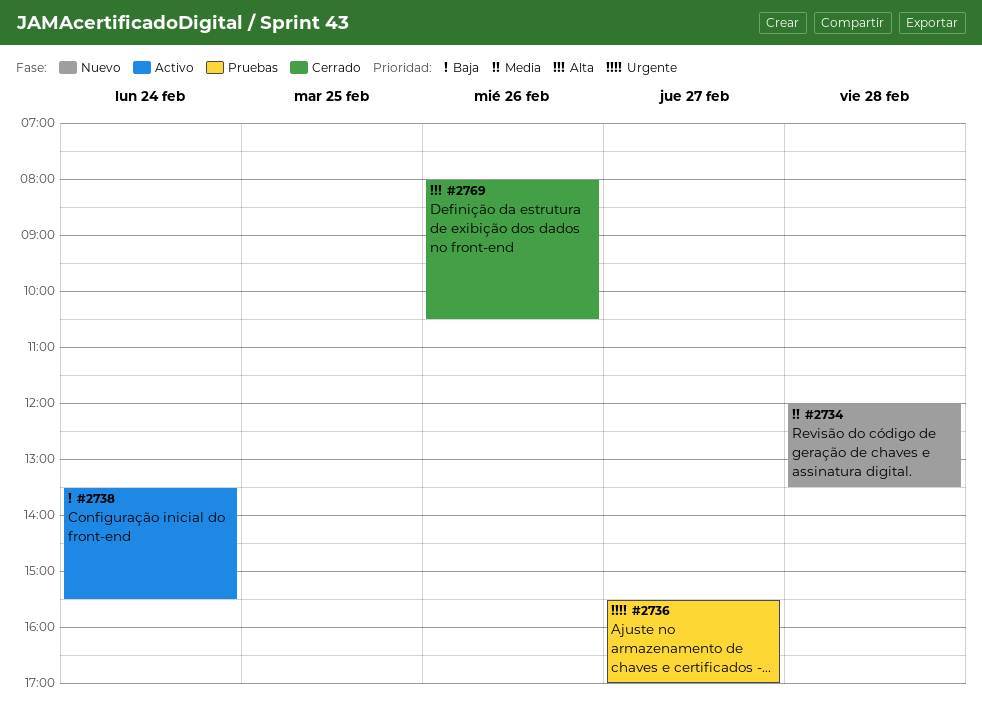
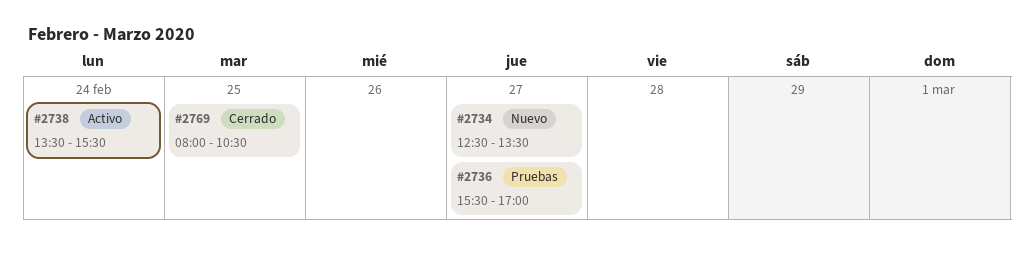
#2734, day: Feb 28 -> Feb 27
#2734, begins: 12:00 -> 12:30
#2769, day: Feb 26 -> Feb 25

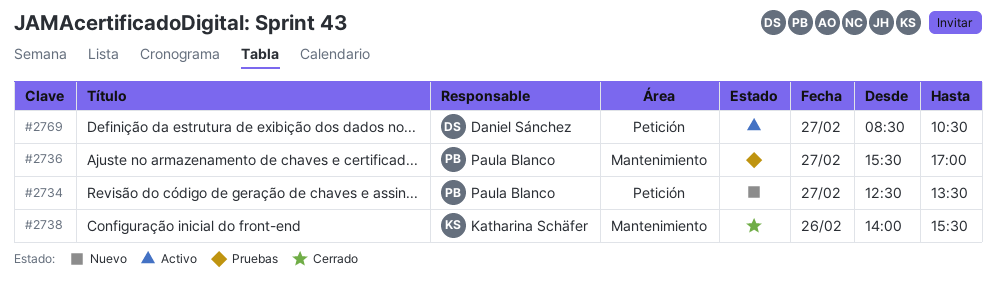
#2738, status: Activo -> Cerrado
#2738, day: Feb 24 -> Feb 26
#2738, begins: 13:30 -> 14:00
#2769, status: Cerrado -> Activo
#2769, day: Feb 25 -> Feb 27
#2769, begins: 08:00 -> 08:30

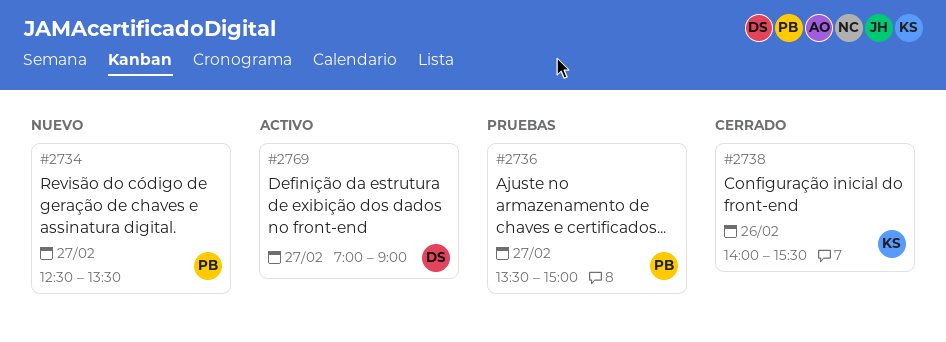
#2736, begins: 15:30 -> 13:30
#2736, ends: 17:00 -> 15:00
#2769, begins: 08:30 -> 07:00
#2769, ends: 10:30 -> 09:00

